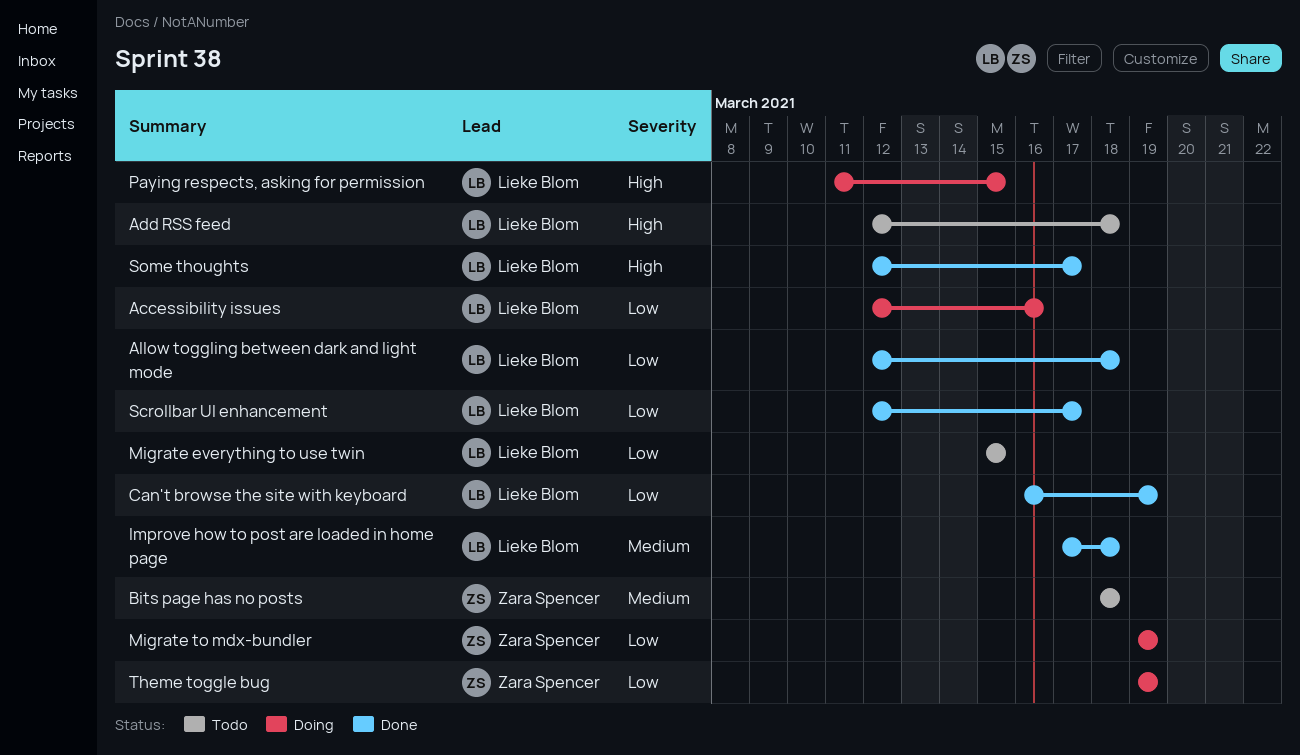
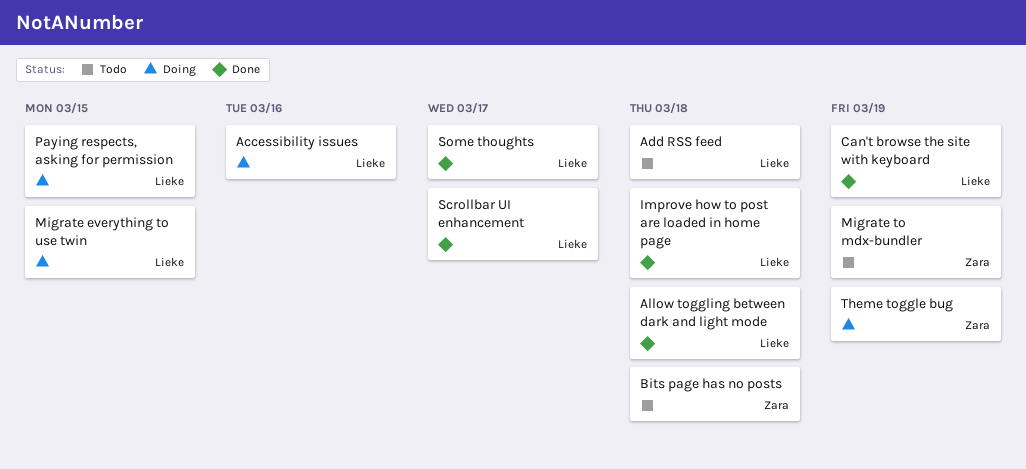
Migrate everything to use twin, status: Todo -> Doing
Migrate to mdx-bundler, status: Doing -> Todo

